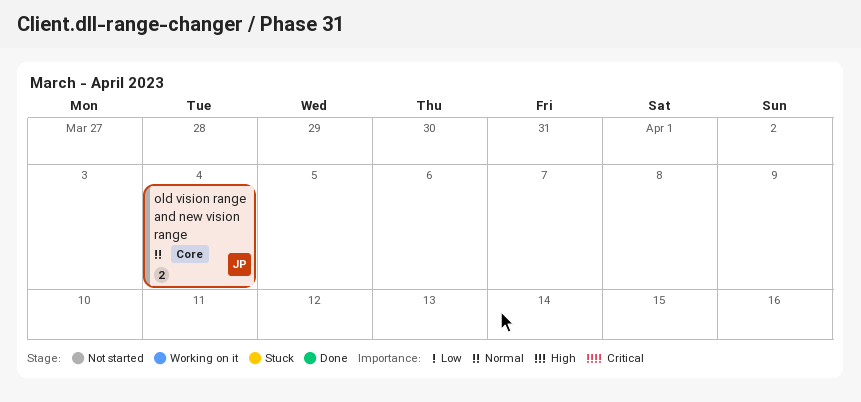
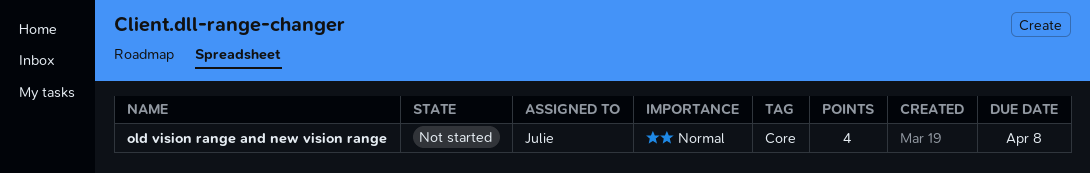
old vision range and new vision range, estimate: 2 -> 4
old vision range and new vision range, due: Apr 4 -> Apr 8

